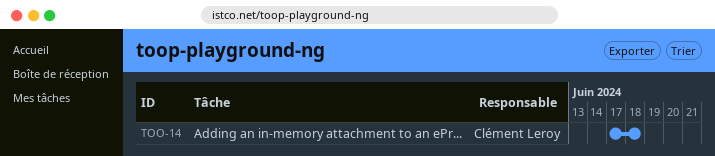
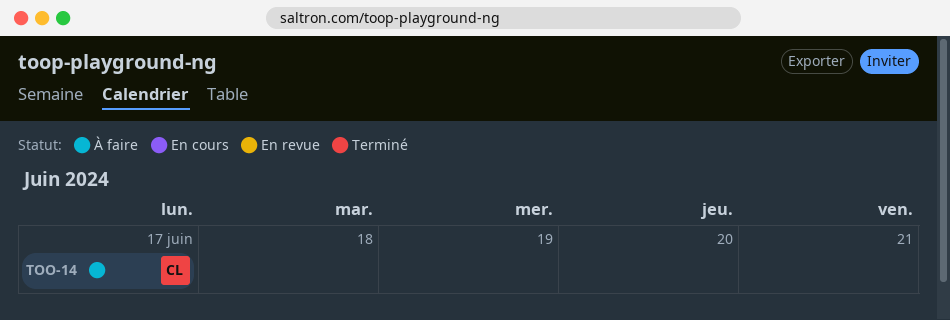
TOO-14, due: Jun 18 -> Jun 17

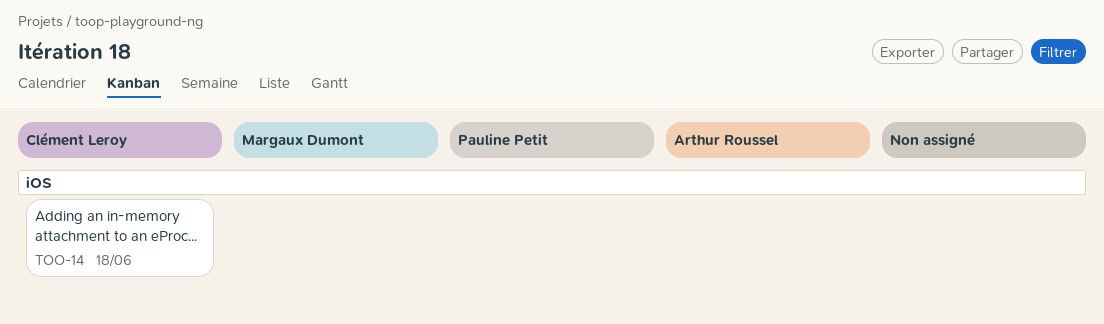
TOO-14, due: Jun 17 -> Jun 18

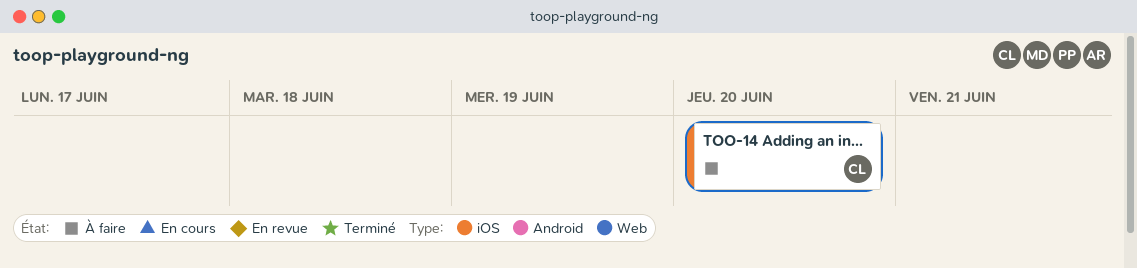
TOO-14, due: Jun 18 -> Jun 20

